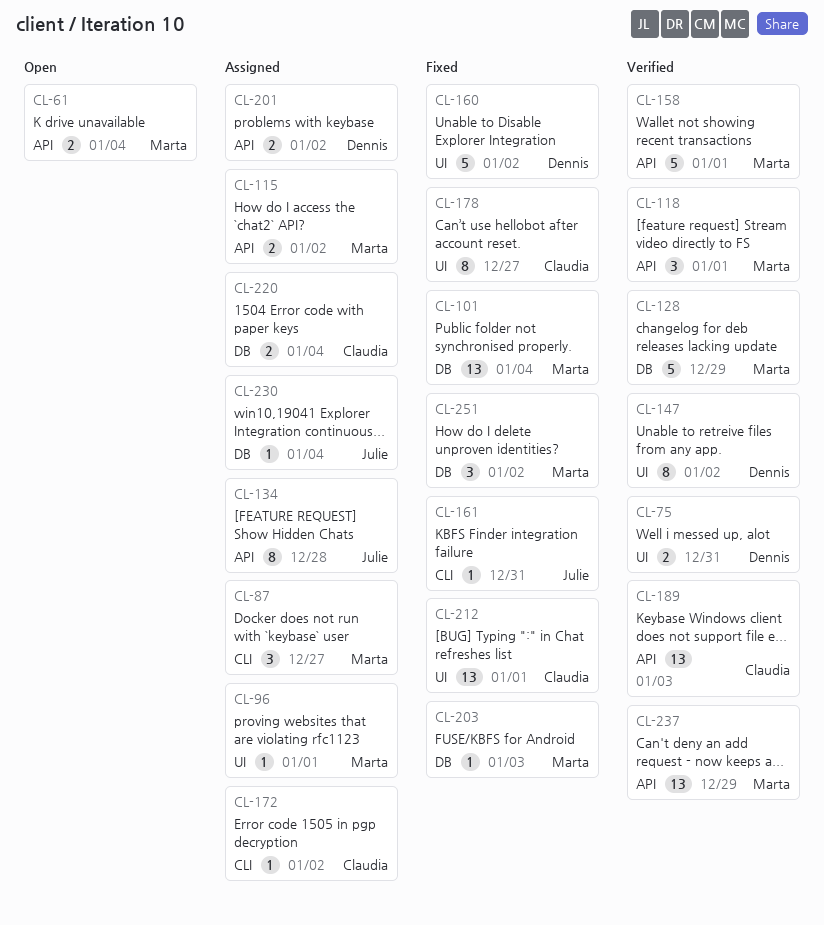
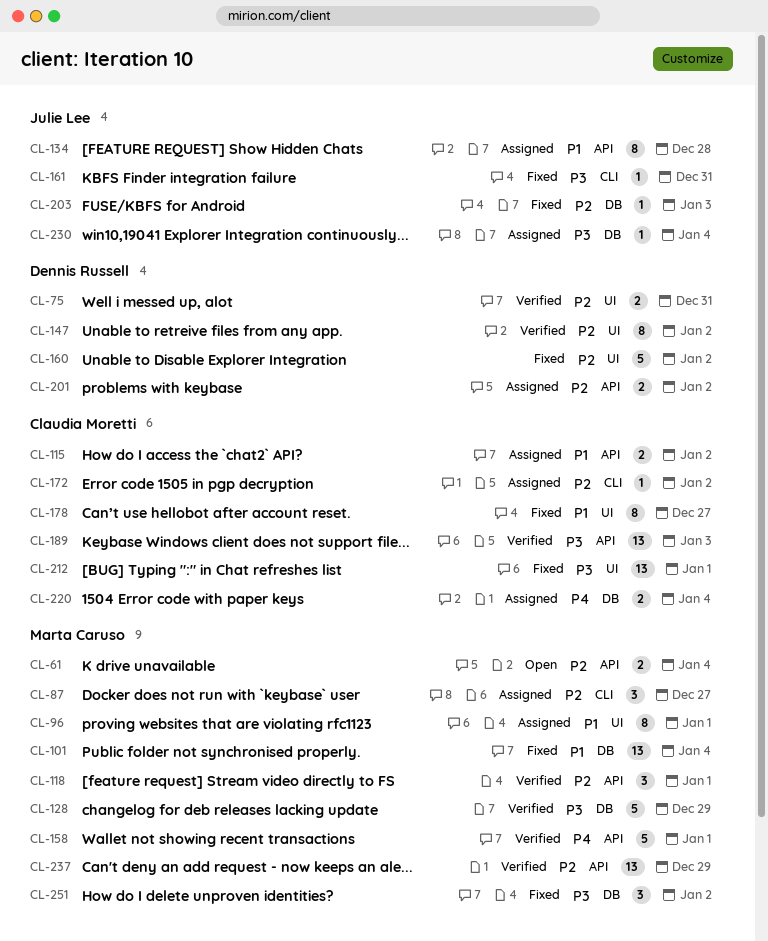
CL-96, estimate: 1 -> 8
CL-115, owner: Marta Caruso -> Claudia Moretti
CL-203, owner: Marta Caruso -> Julie Lee

